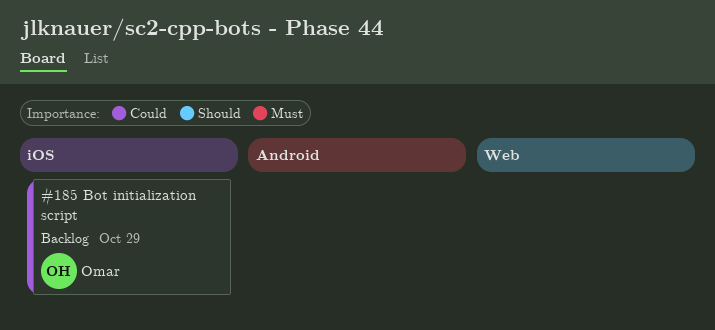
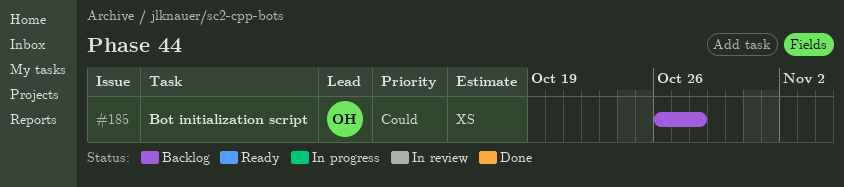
#185, due: Oct 29 -> Oct 28

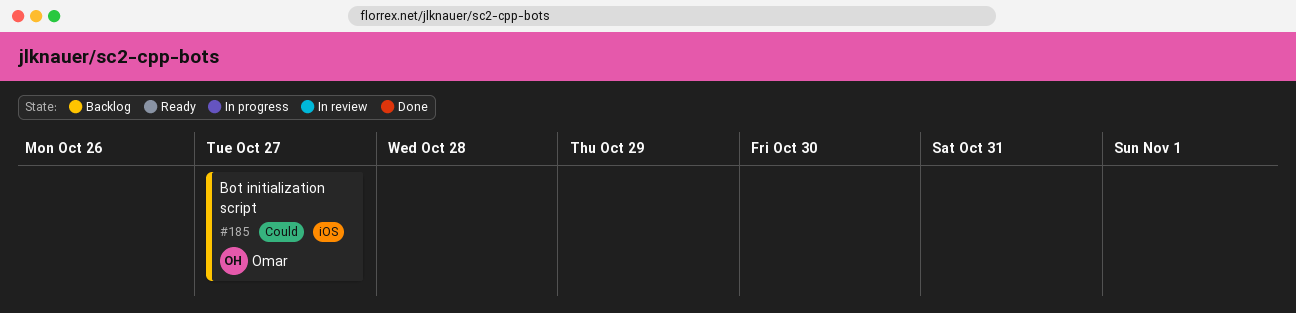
#185, due: Oct 28 -> Oct 27

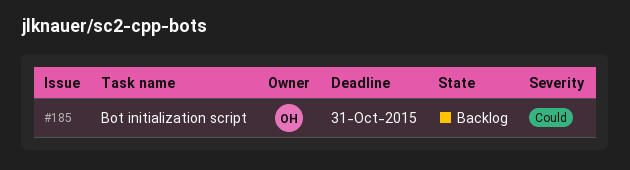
#185, due: Oct 27 -> Oct 31

